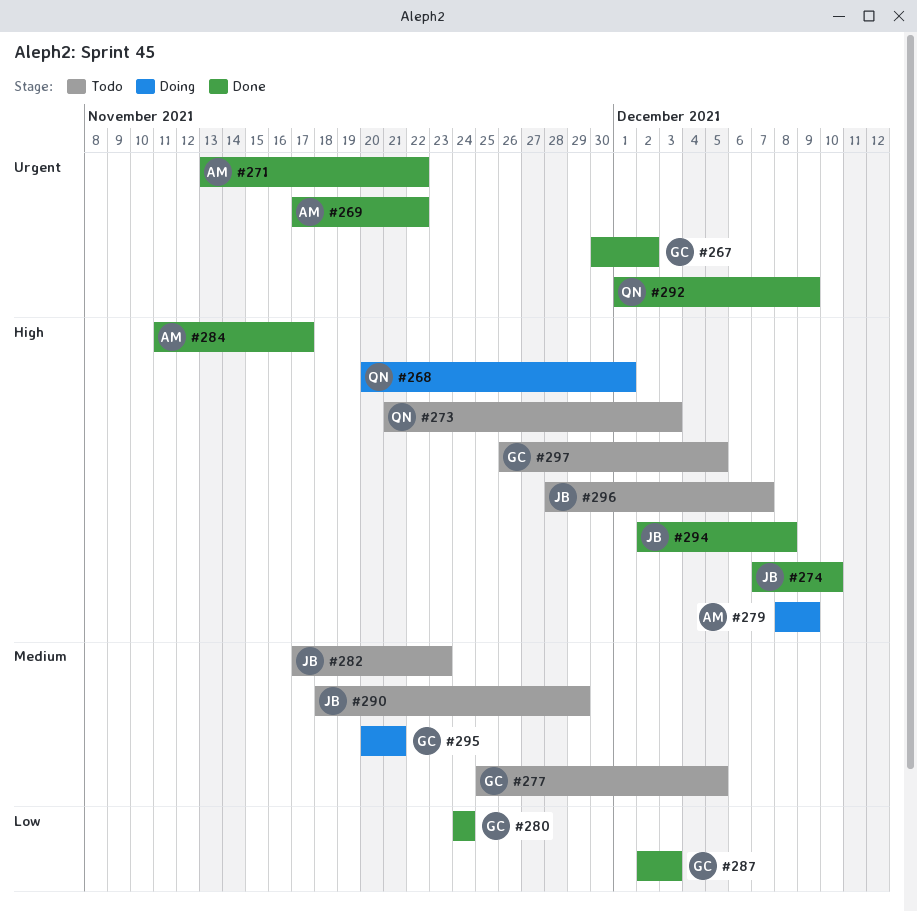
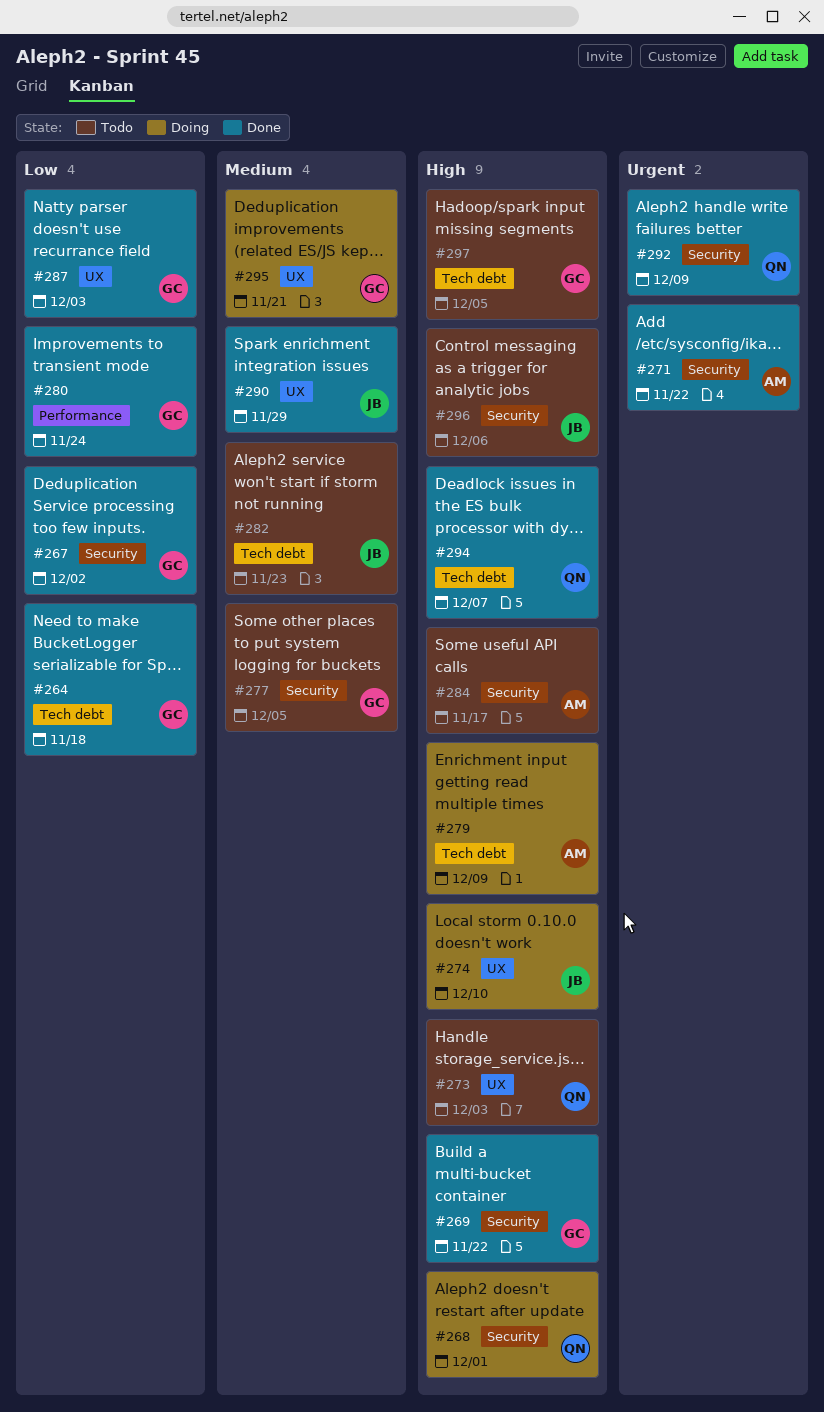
#264: none -> present
#267, priority: Urgent -> Low
#269, owner: AM -> GC
#269, priority: Urgent -> High
#274, status: Done -> Doing
#284, status: Done -> Todo
#290, status: Todo -> Done
#294, owner: JB -> QN
#294, due: Dec 8 -> Dec 7
#296, due: Dec 7 -> Dec 6

